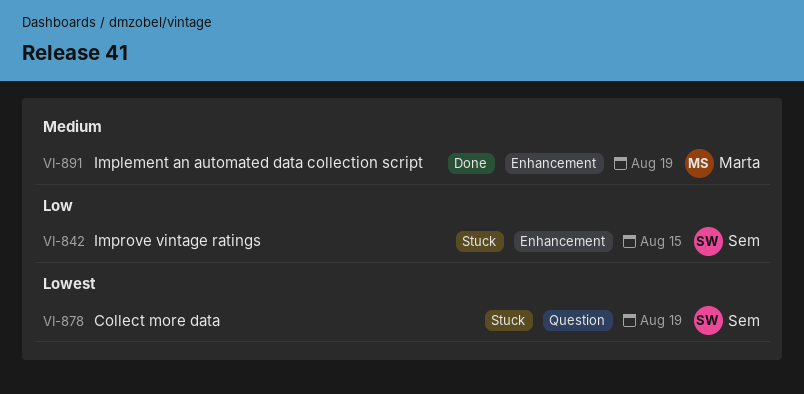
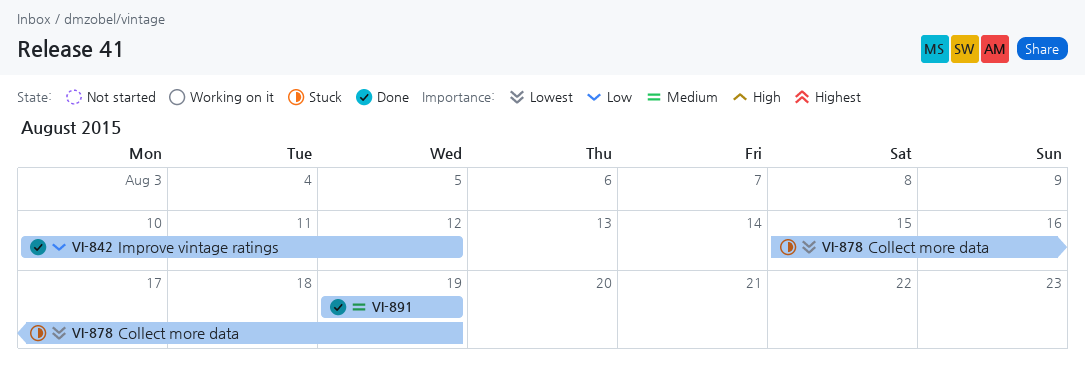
VI-842, status: Stuck -> Done
VI-842, due: Aug 15 -> Aug 12

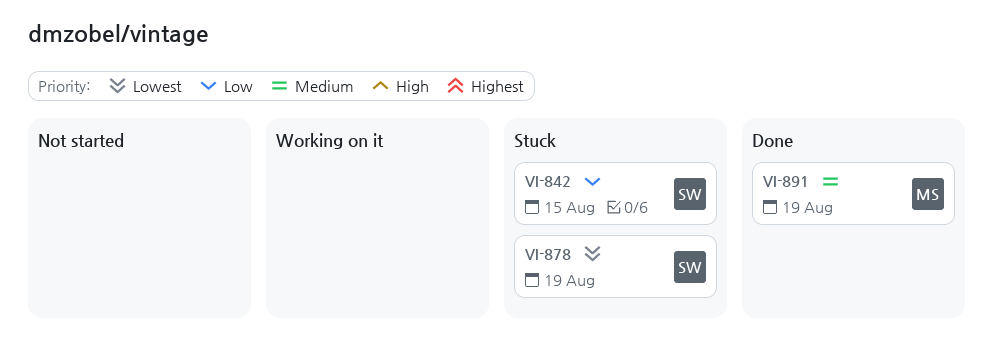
VI-842, status: Done -> Stuck
VI-842, due: Aug 12 -> Aug 15

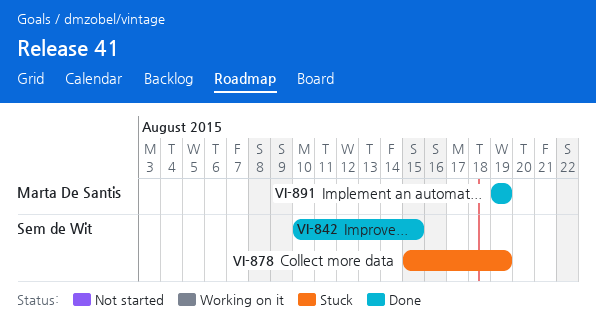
VI-842, status: Stuck -> Done

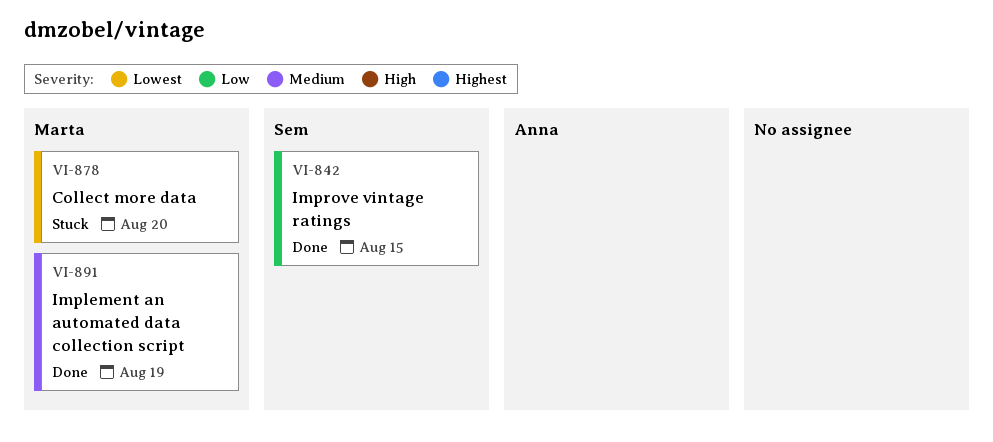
VI-878, owner: Sem de Wit -> Marta De Santis
VI-878, due: Aug 19 -> Aug 20

